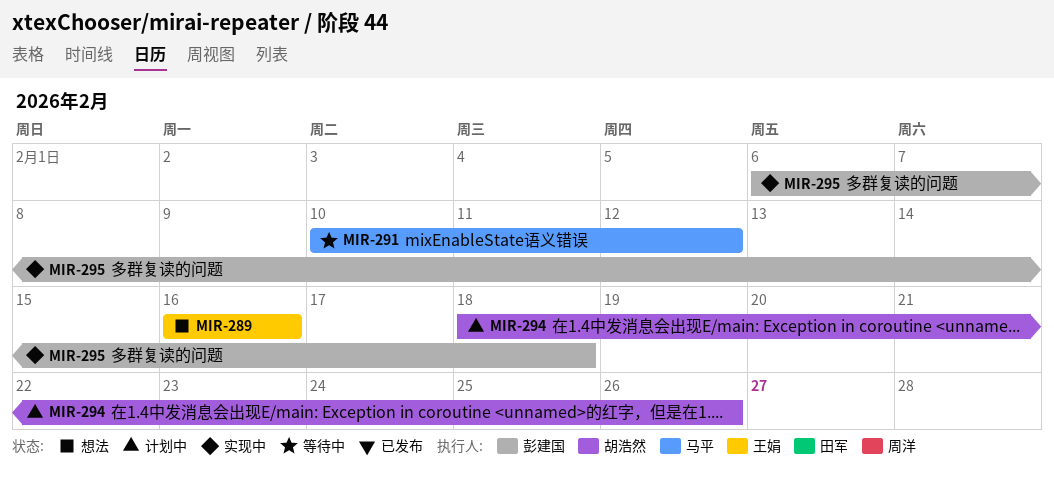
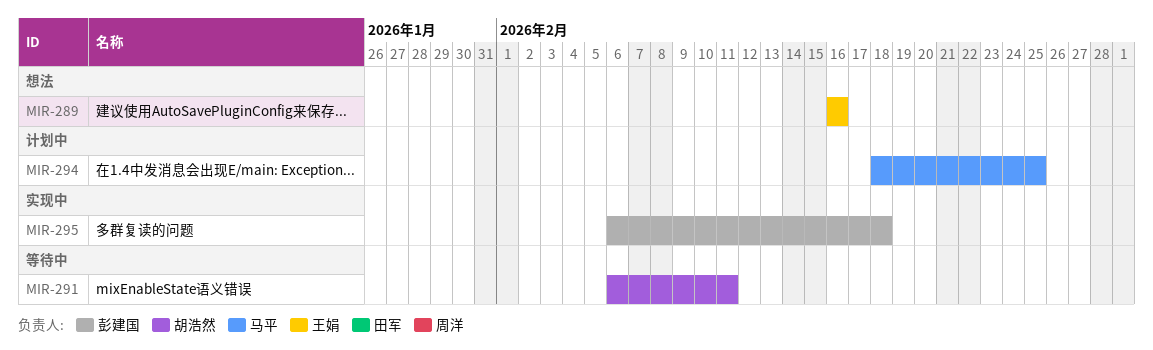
MIR-291, owner: 马平 -> 胡浩然
MIR-291, start: Feb 10 -> Feb 6
MIR-291, due: Feb 12 -> Feb 11
MIR-294, owner: 胡浩然 -> 马平
MIR-294, due: Feb 26 -> Feb 25

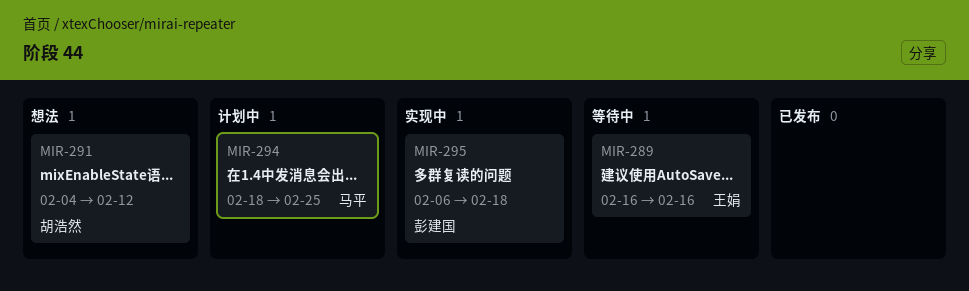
MIR-289, status: 想法 -> 等待中
MIR-291, status: 等待中 -> 想法
MIR-291, start: Feb 6 -> Feb 4
MIR-291, due: Feb 11 -> Feb 12

